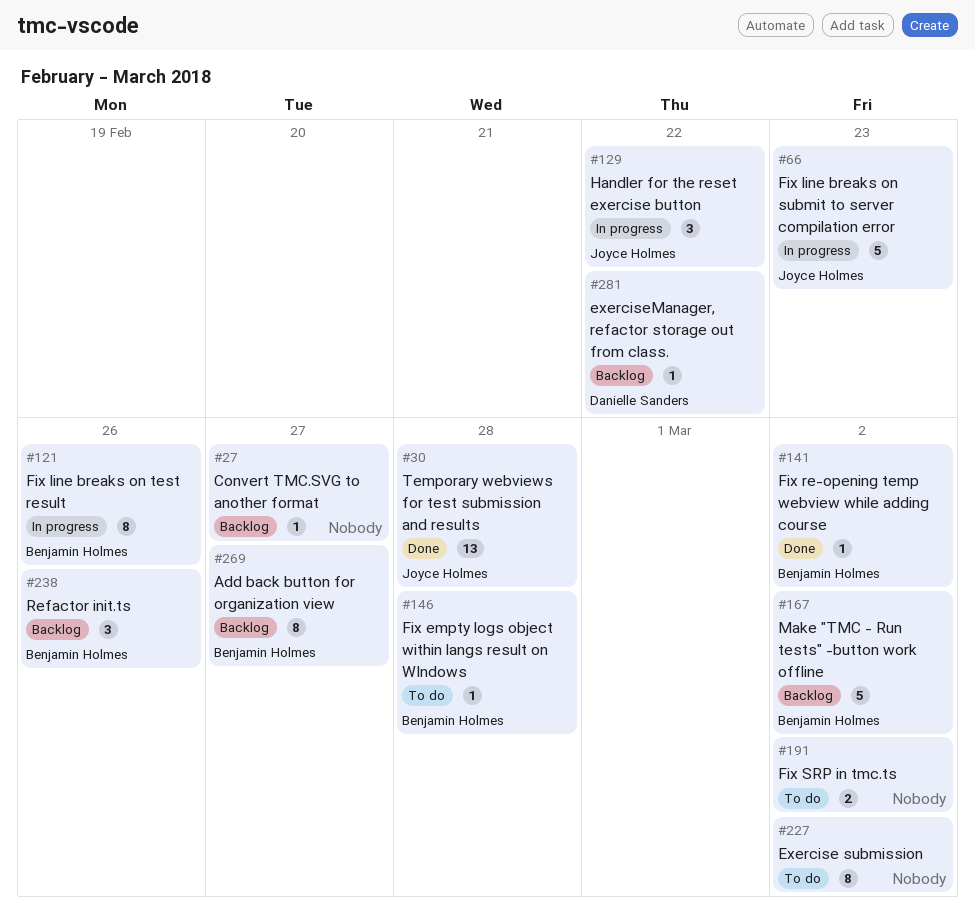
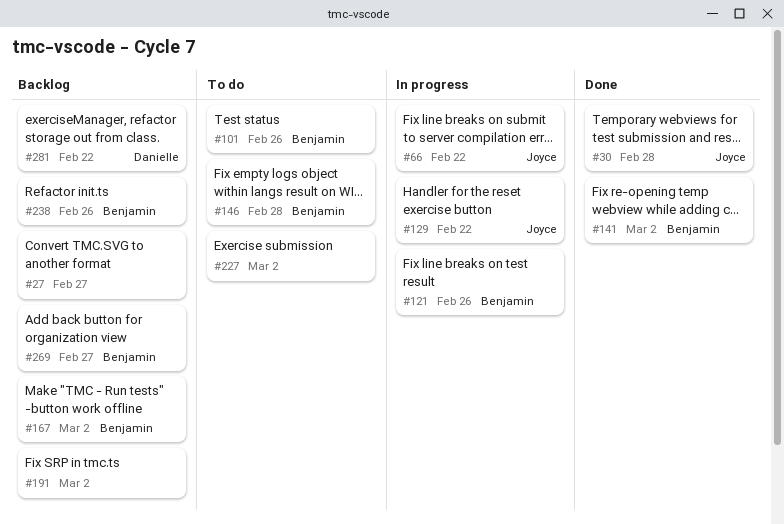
#66, due: Feb 23 -> Feb 22
#101: none -> present
#191, status: To do -> Backlog

